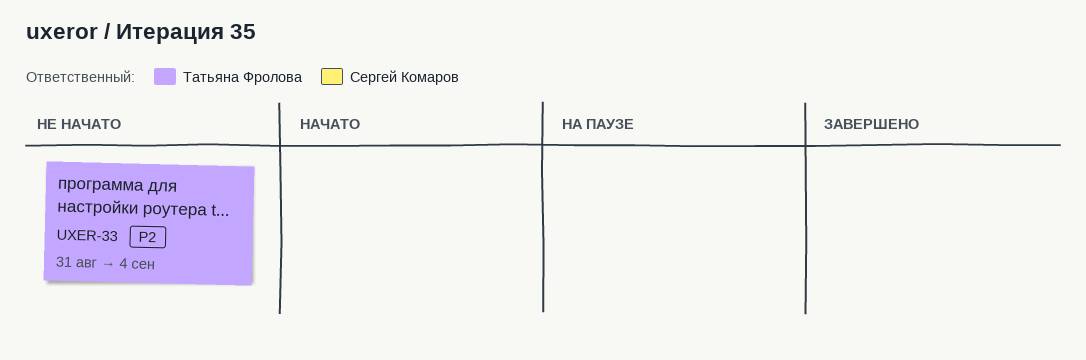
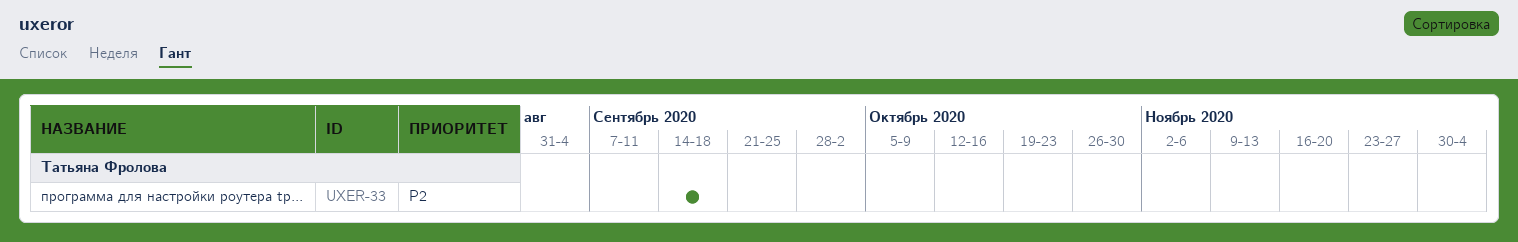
UXER-33, start: Aug 31 -> Sep 14
UXER-33, due: Sep 4 -> Sep 18

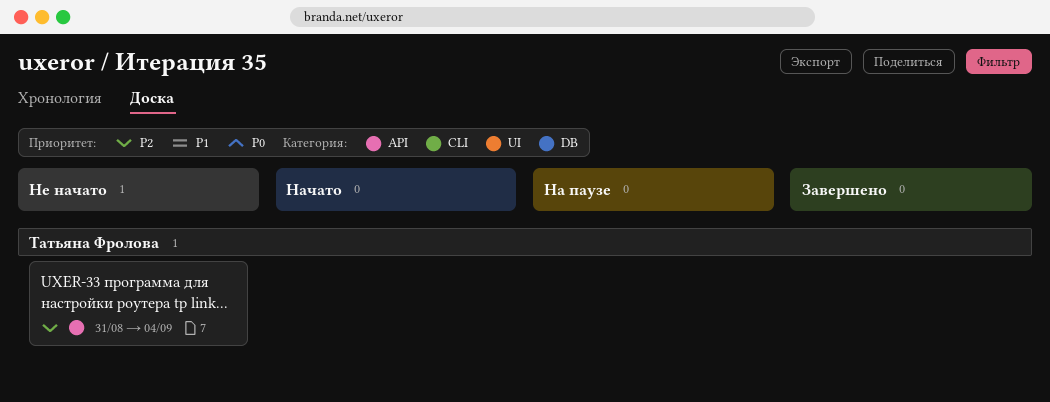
UXER-33, start: Sep 14 -> Aug 31
UXER-33, due: Sep 18 -> Sep 4

